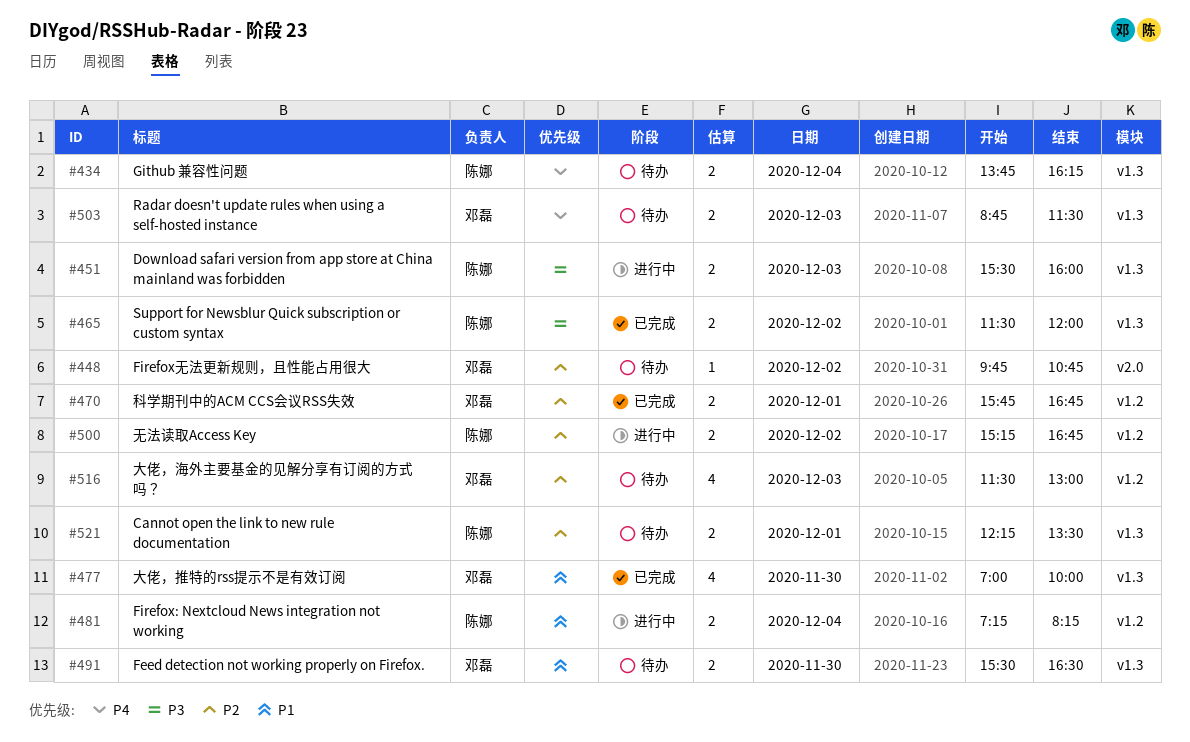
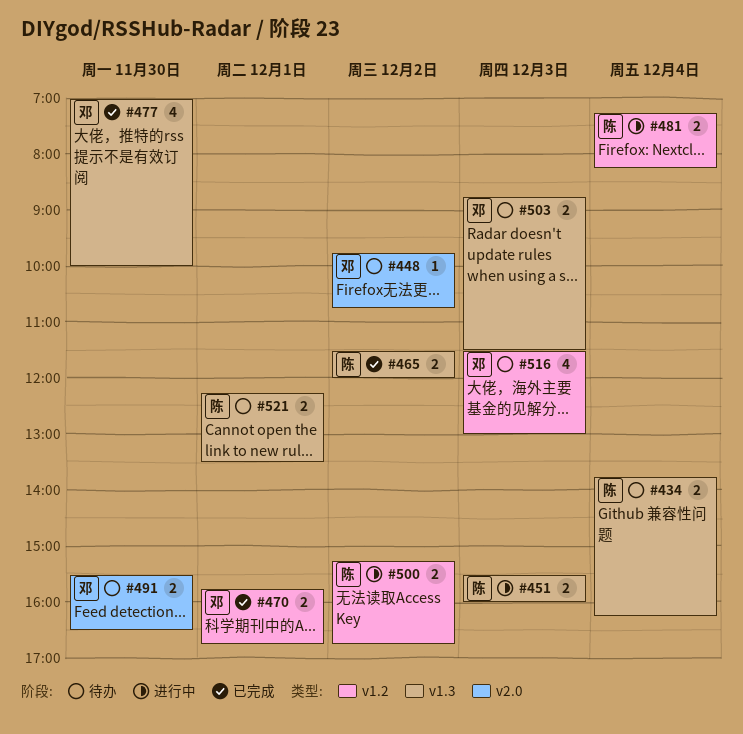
#491, label: v1.3 -> v2.0

